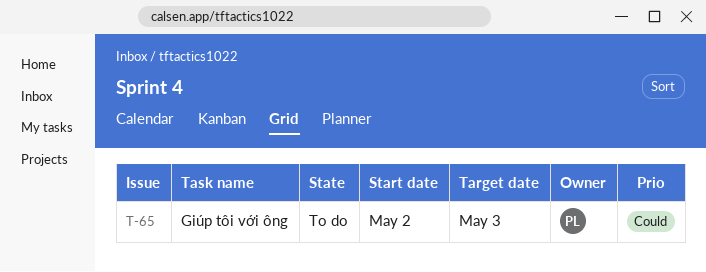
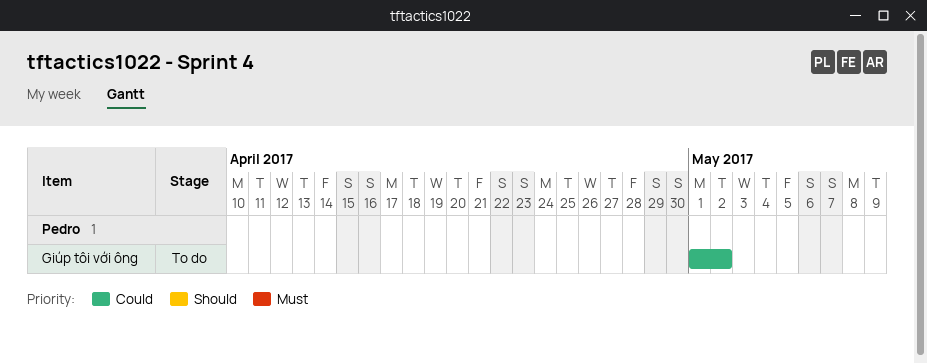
Giúp tôi với ông, start: May 2 -> May 1
Giúp tôi với ông, due: May 3 -> May 2

